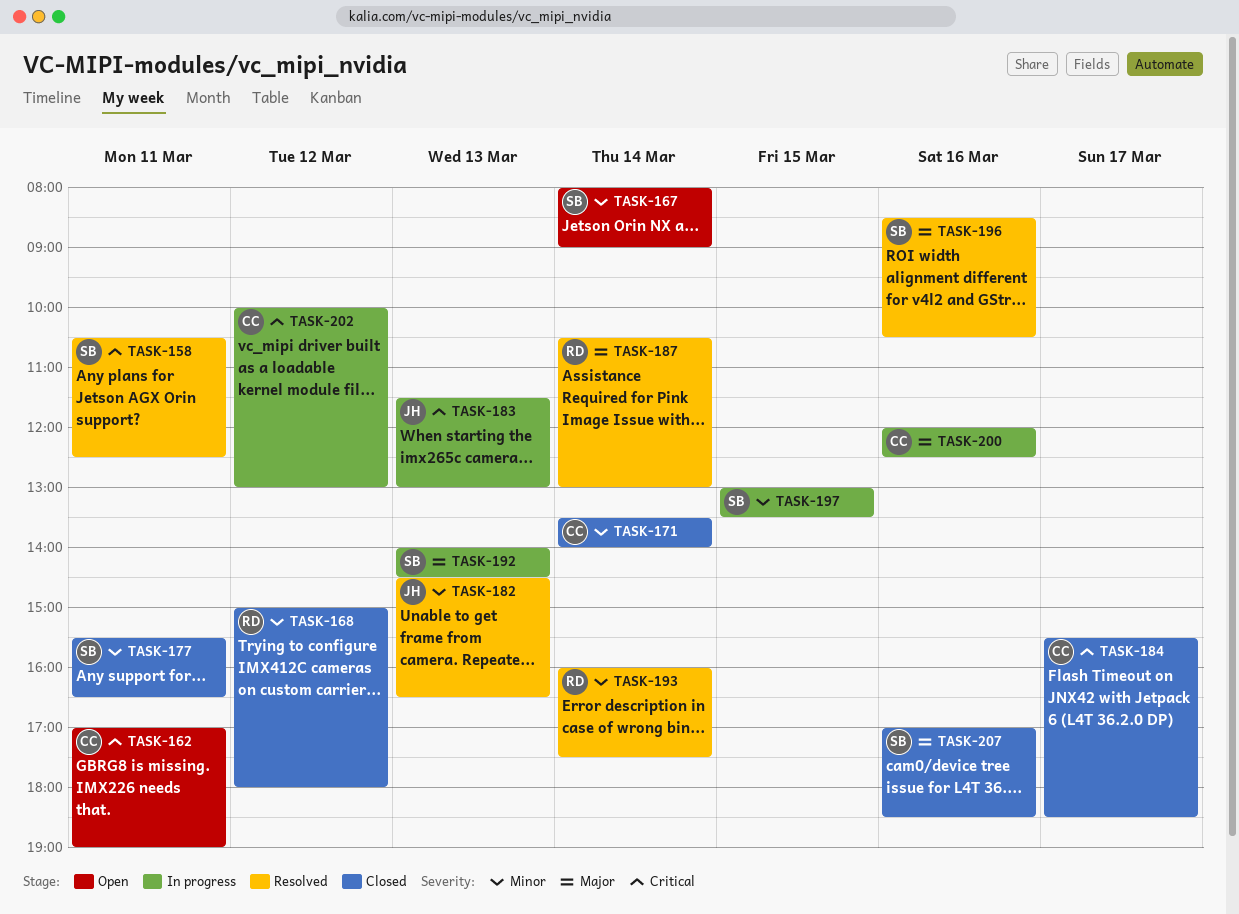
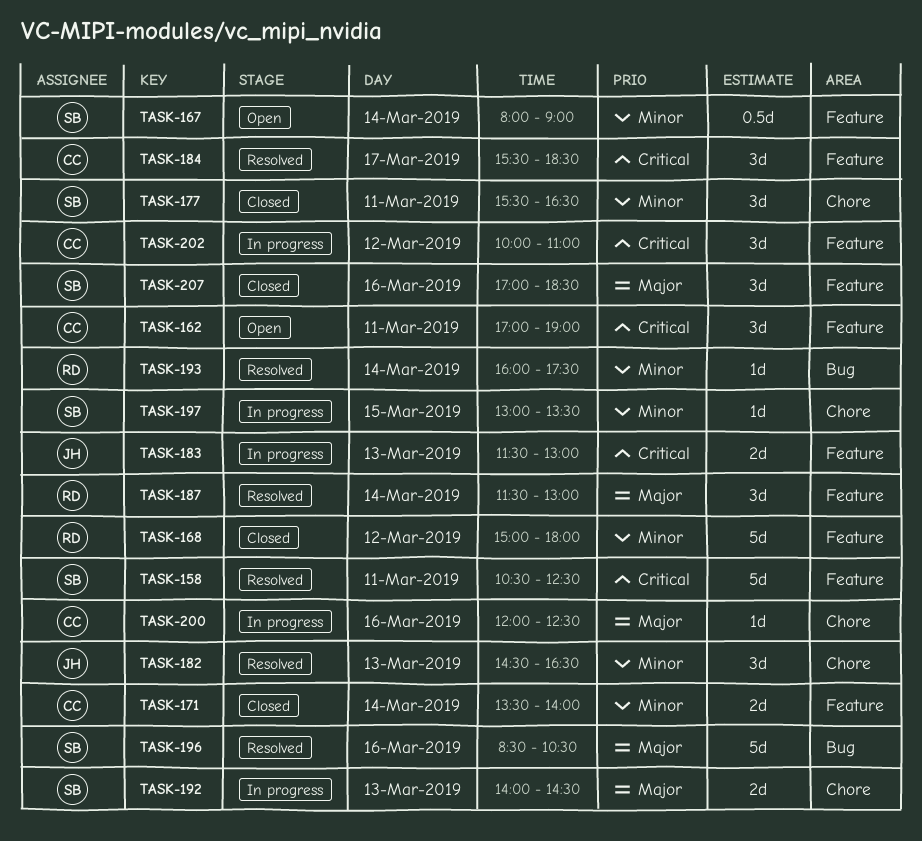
TASK-184, status: Closed -> Resolved
TASK-187, begins: 10:30 -> 11:30
TASK-202, ends: 13:00 -> 11:00

